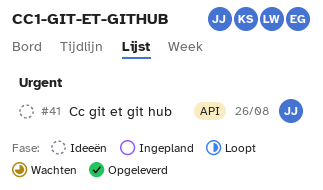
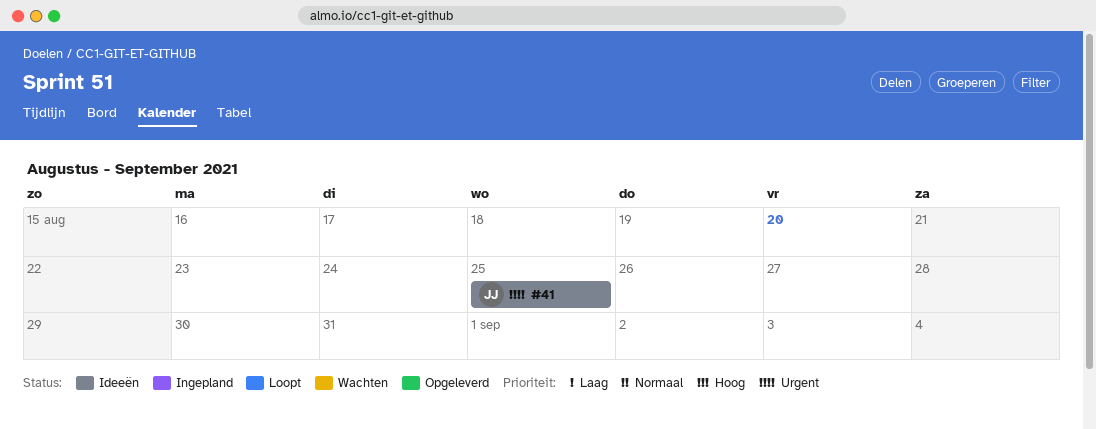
#41, due: Aug 26 -> Aug 25

